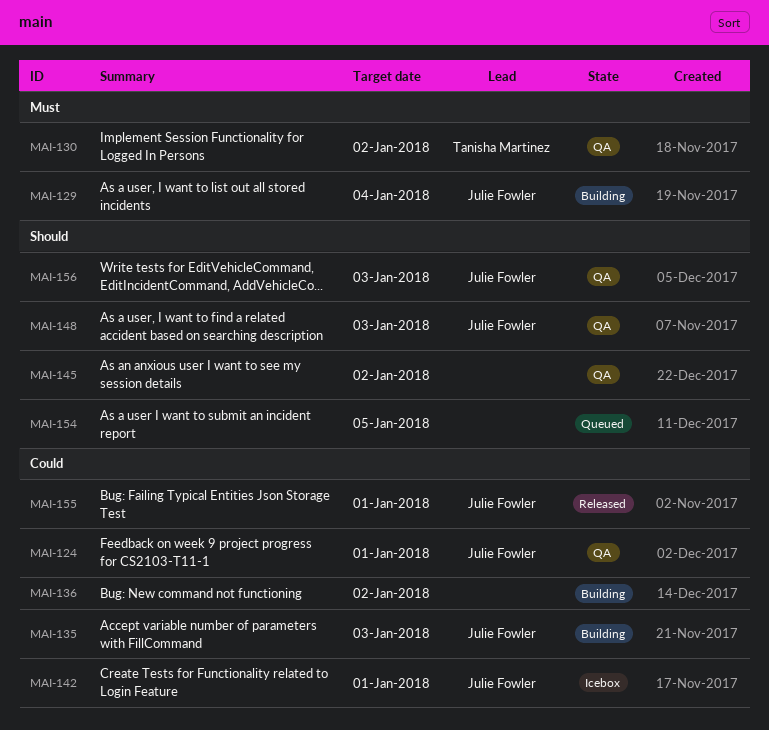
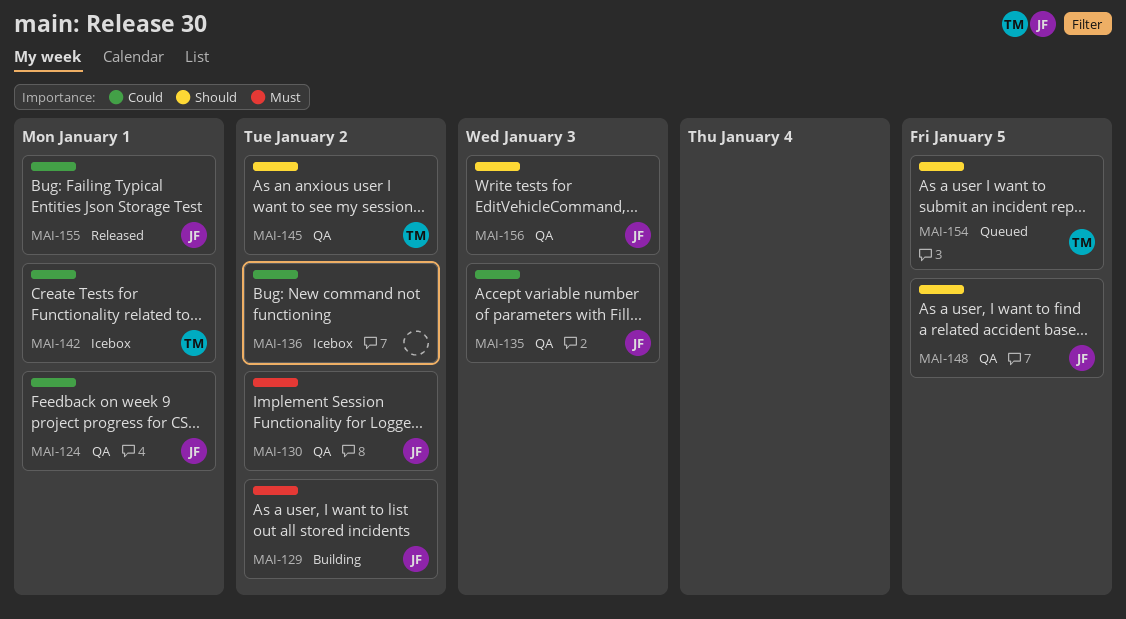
MAI-129, due: Jan 4 -> Jan 2
MAI-130, owner: Tanisha Martinez -> Julie Fowler
MAI-135, status: Building -> QA
MAI-136, status: Building -> Icebox
MAI-142, owner: Julie Fowler -> Tanisha Martinez
MAI-145, owner: none -> Tanisha Martinez
MAI-148, due: Jan 3 -> Jan 5
MAI-154, owner: none -> Tanisha Martinez

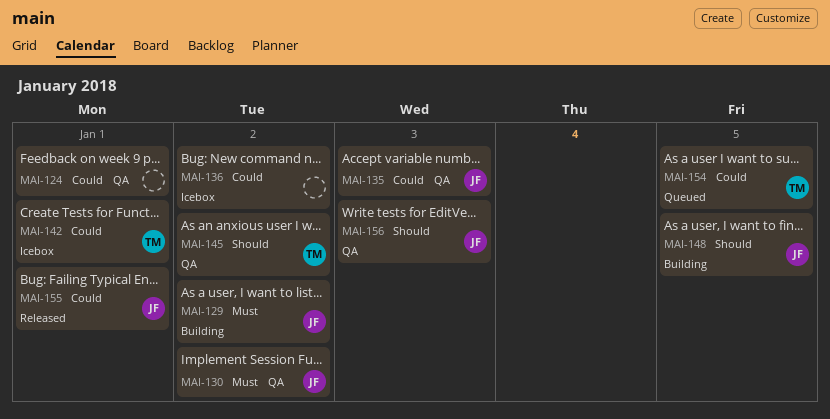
MAI-124, owner: JF -> none
MAI-148, status: QA -> Building
MAI-154, priority: Should -> Could

